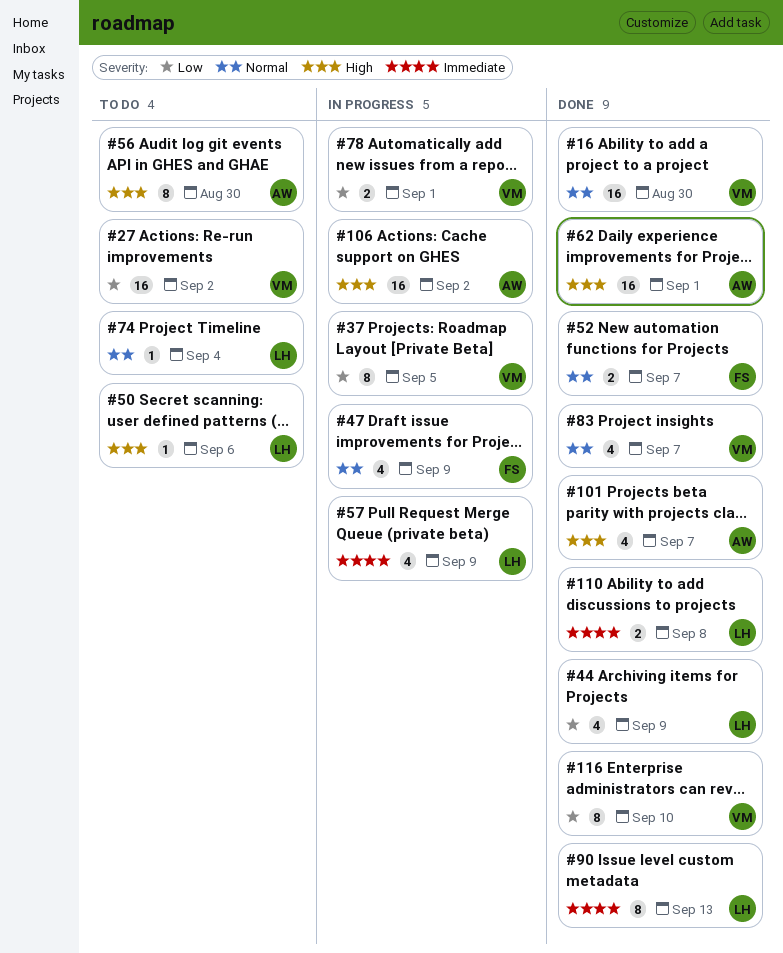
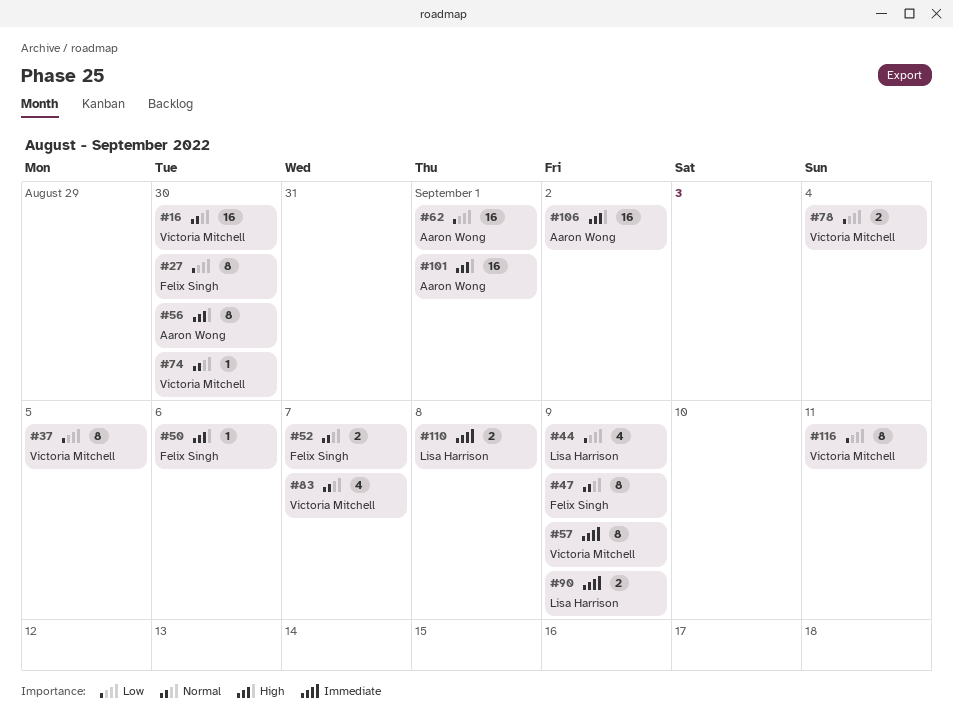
#27, owner: Victoria Mitchell -> Felix Singh
#27, estimate: 16 -> 8
#27, due: Sep 2 -> Aug 30
#47, estimate: 4 -> 8
#50, owner: Lisa Harrison -> Felix Singh
#57, owner: Lisa Harrison -> Victoria Mitchell
#57, estimate: 4 -> 8
#62, priority: High -> Low
#74, owner: Lisa Harrison -> Victoria Mitchell
#74, due: Sep 4 -> Aug 30
#78, due: Sep 1 -> Sep 4
#90, estimate: 8 -> 2
#90, due: Sep 13 -> Sep 9
#101, estimate: 4 -> 16
#101, due: Sep 7 -> Sep 1
#116, due: Sep 10 -> Sep 11

